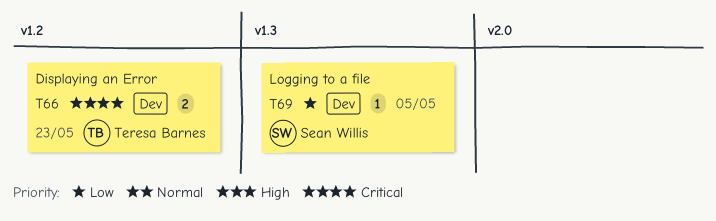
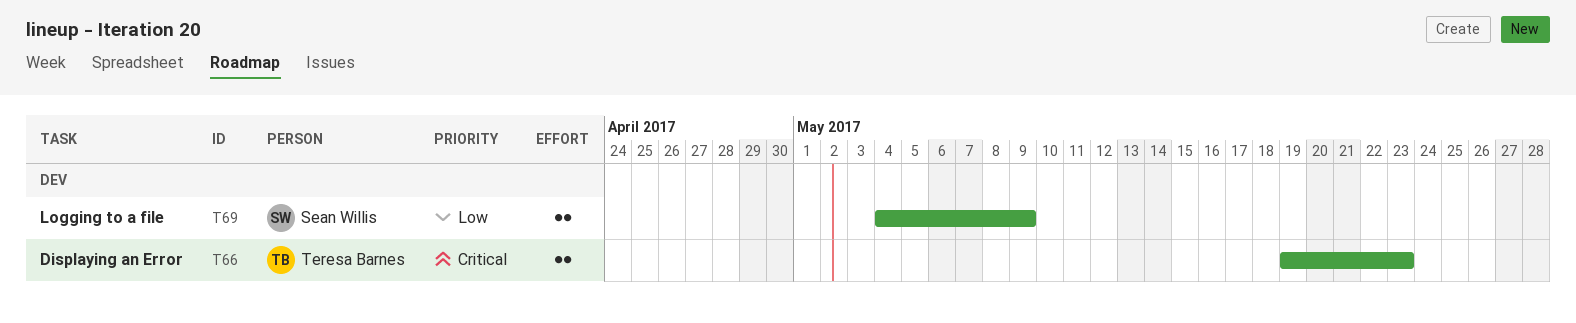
T69, estimate: 1 -> 2
T69, due: May 5 -> May 9

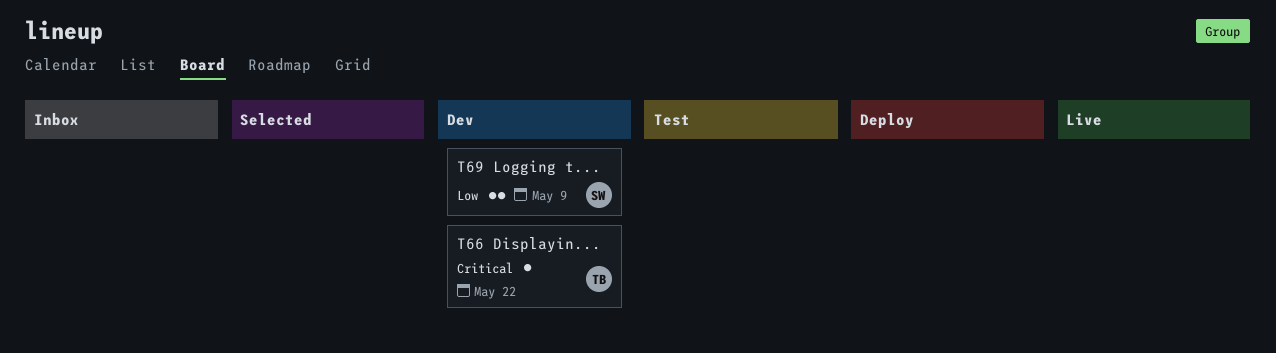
T66, estimate: 2 -> 1
T66, due: May 23 -> May 22

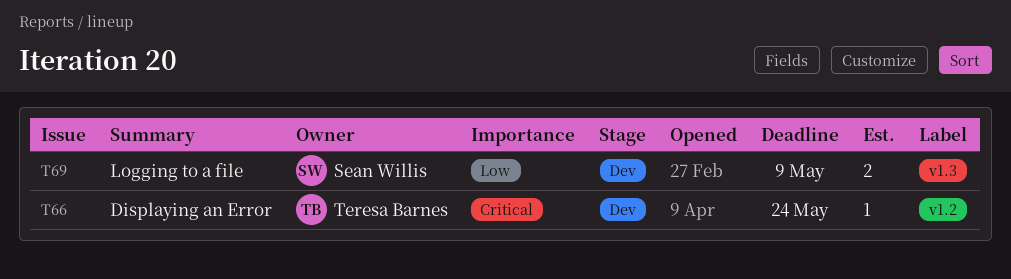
T66, due: May 22 -> May 24

